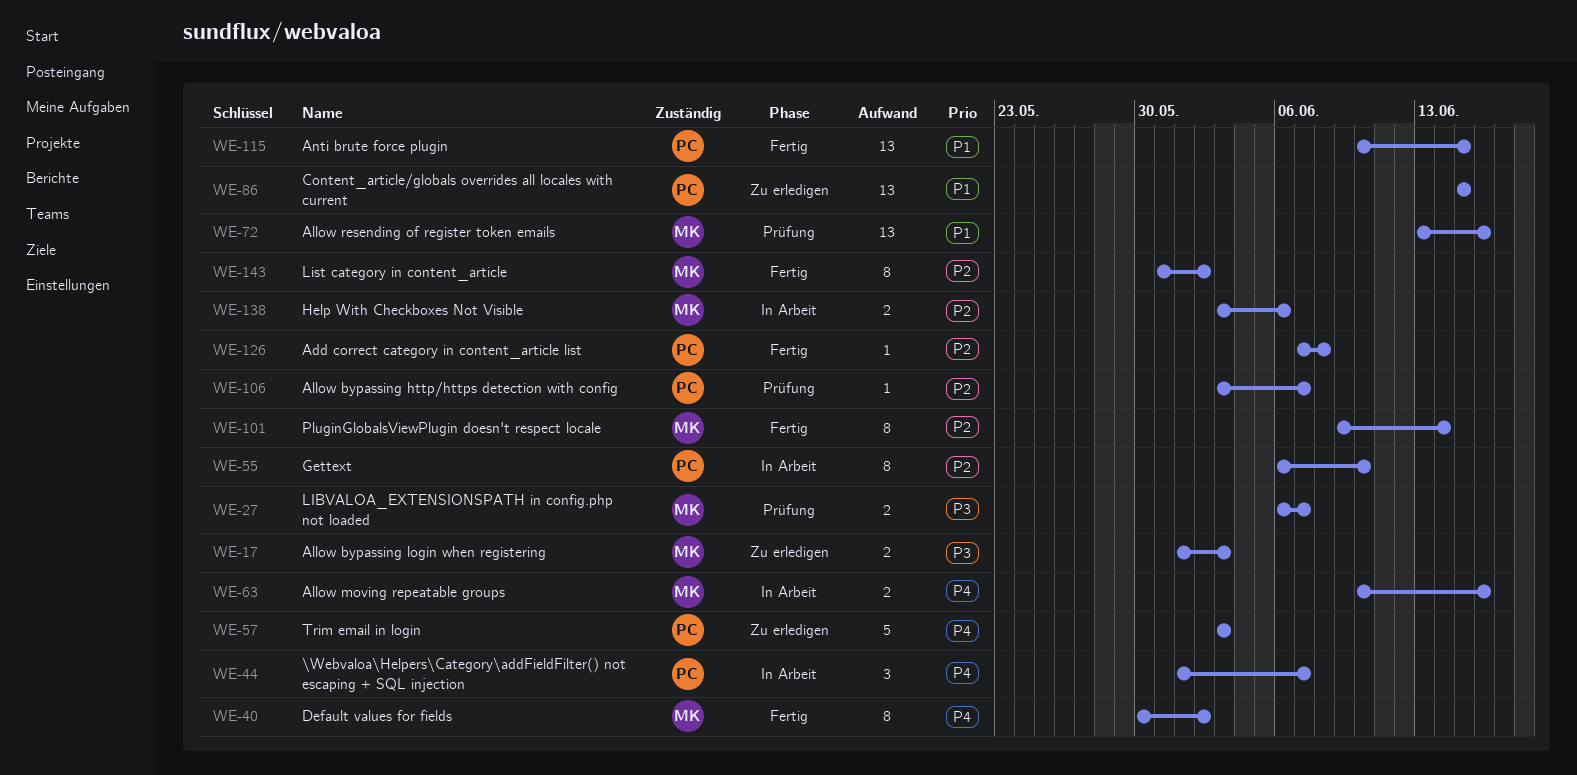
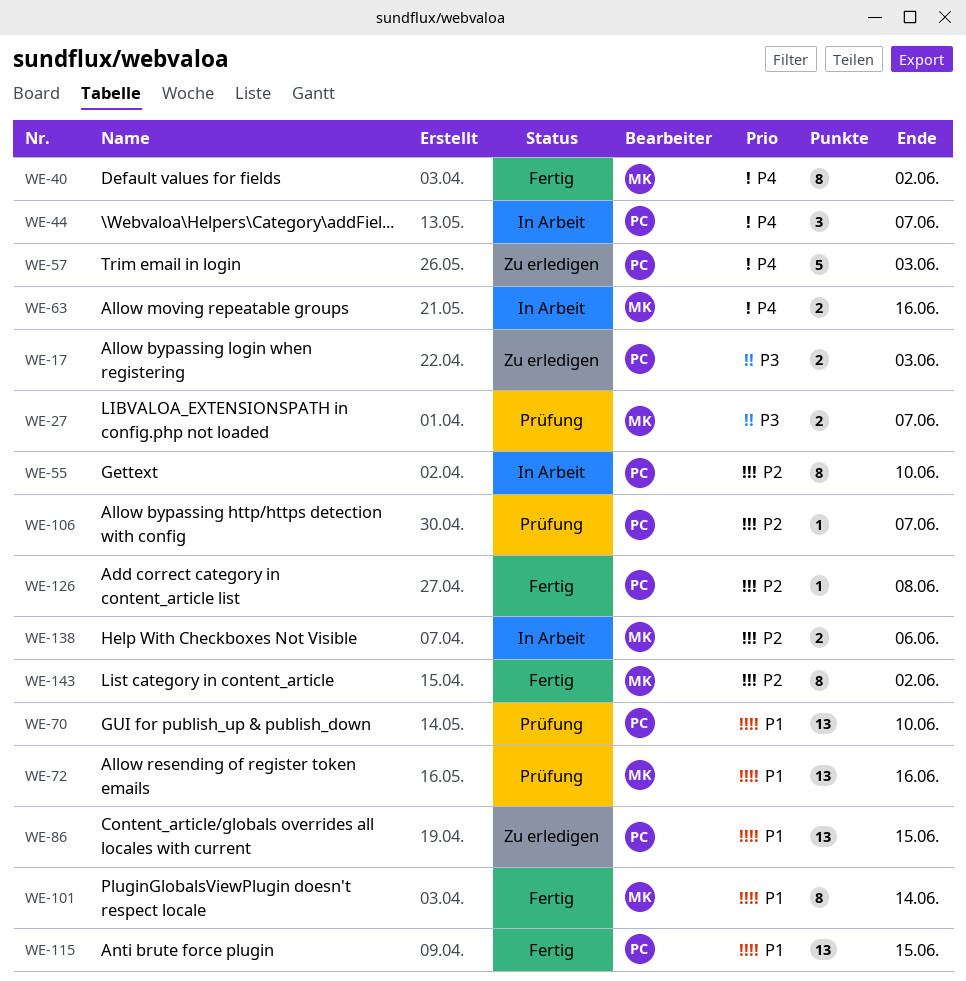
WE-17, owner: MK -> PC
WE-70: none -> present
WE-101, priority: P2 -> P1

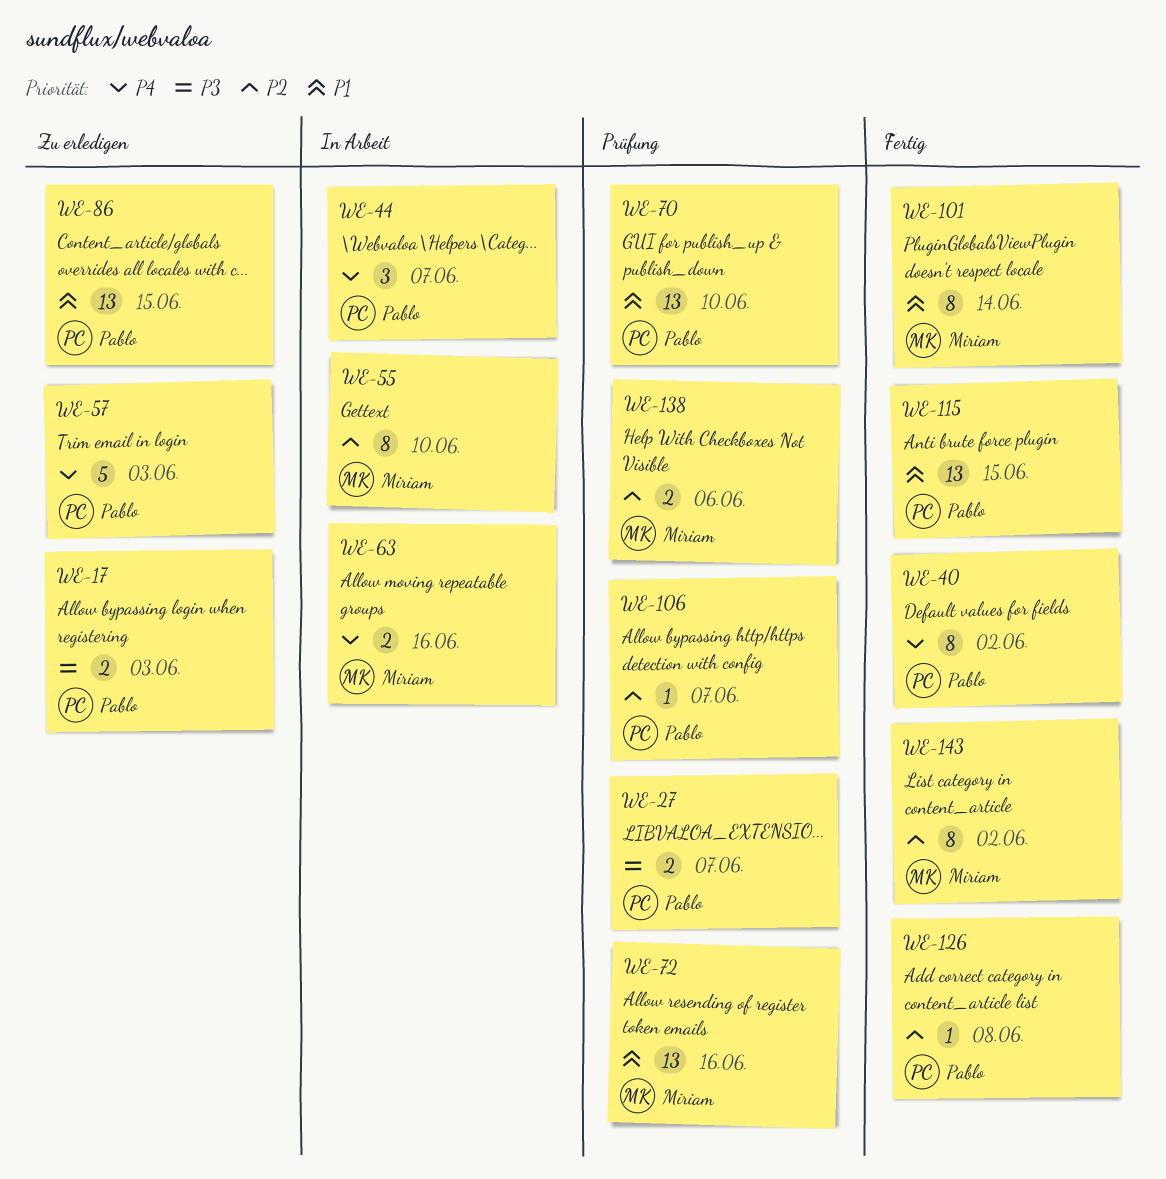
WE-27, owner: Miriam -> Pablo
WE-40, owner: Miriam -> Pablo
WE-55, owner: Pablo -> Miriam
WE-138, status: In Arbeit -> Prüfung

